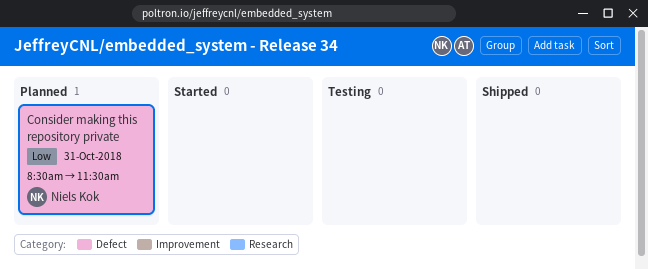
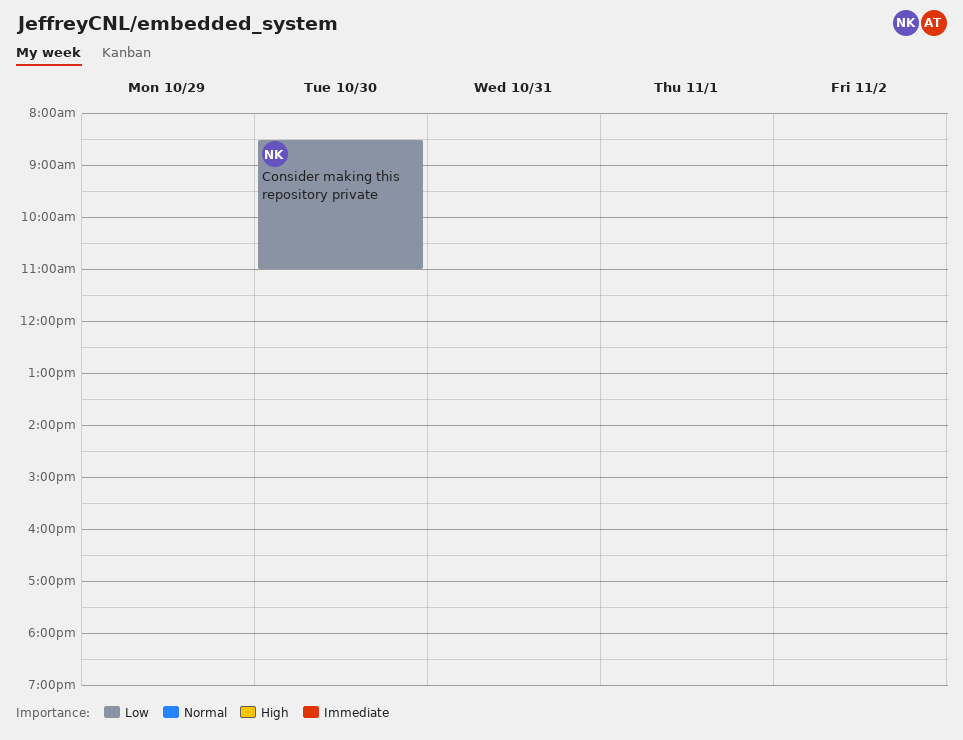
Consider making this repository private, day: Oct 31 -> Oct 30
Consider making this repository private, ends: 11:30 -> 11:00

